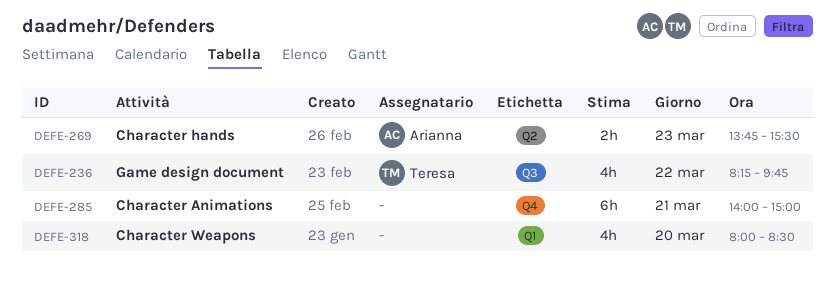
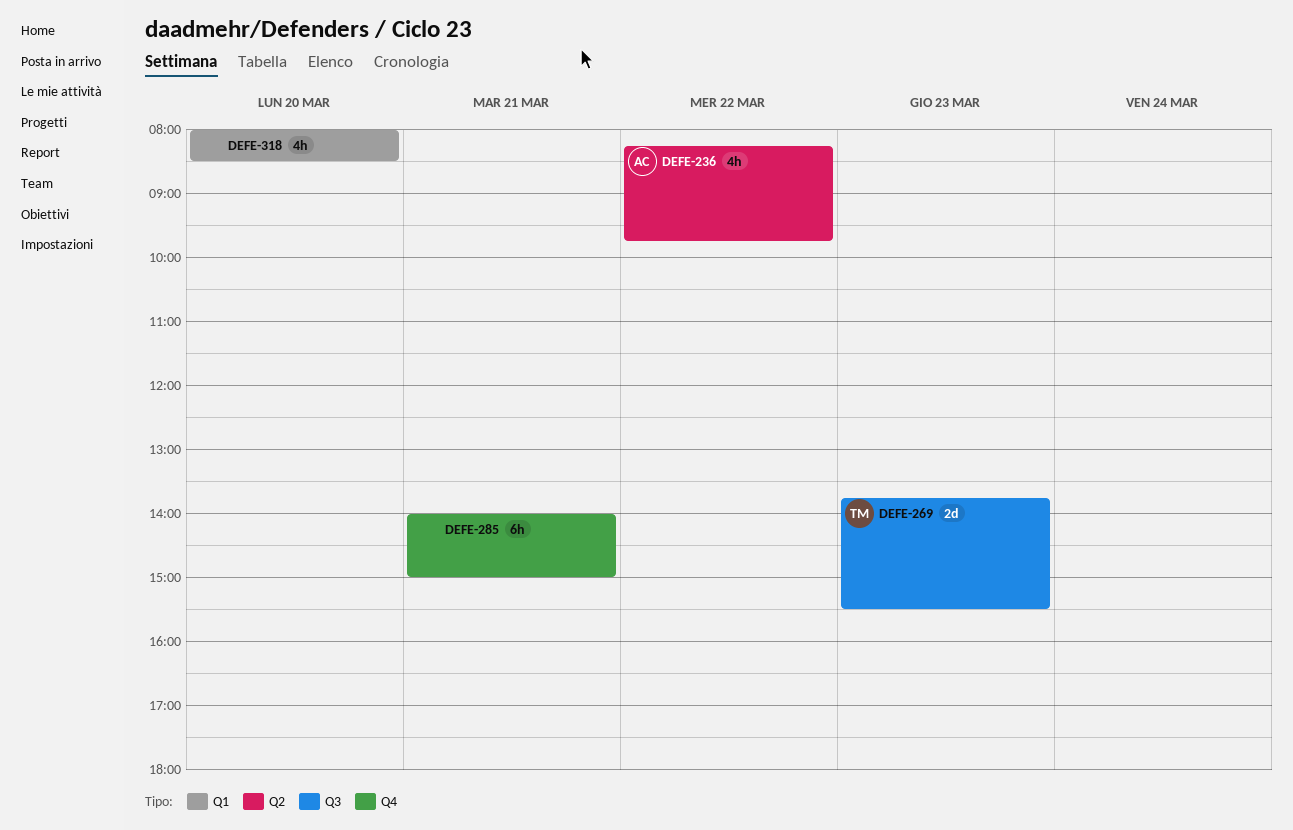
DEFE-236, owner: Teresa -> Arianna
DEFE-236, label: Q3 -> Q2
DEFE-269, owner: Arianna -> Teresa
DEFE-269, label: Q2 -> Q3
DEFE-269, estimate: 2h -> 2d

